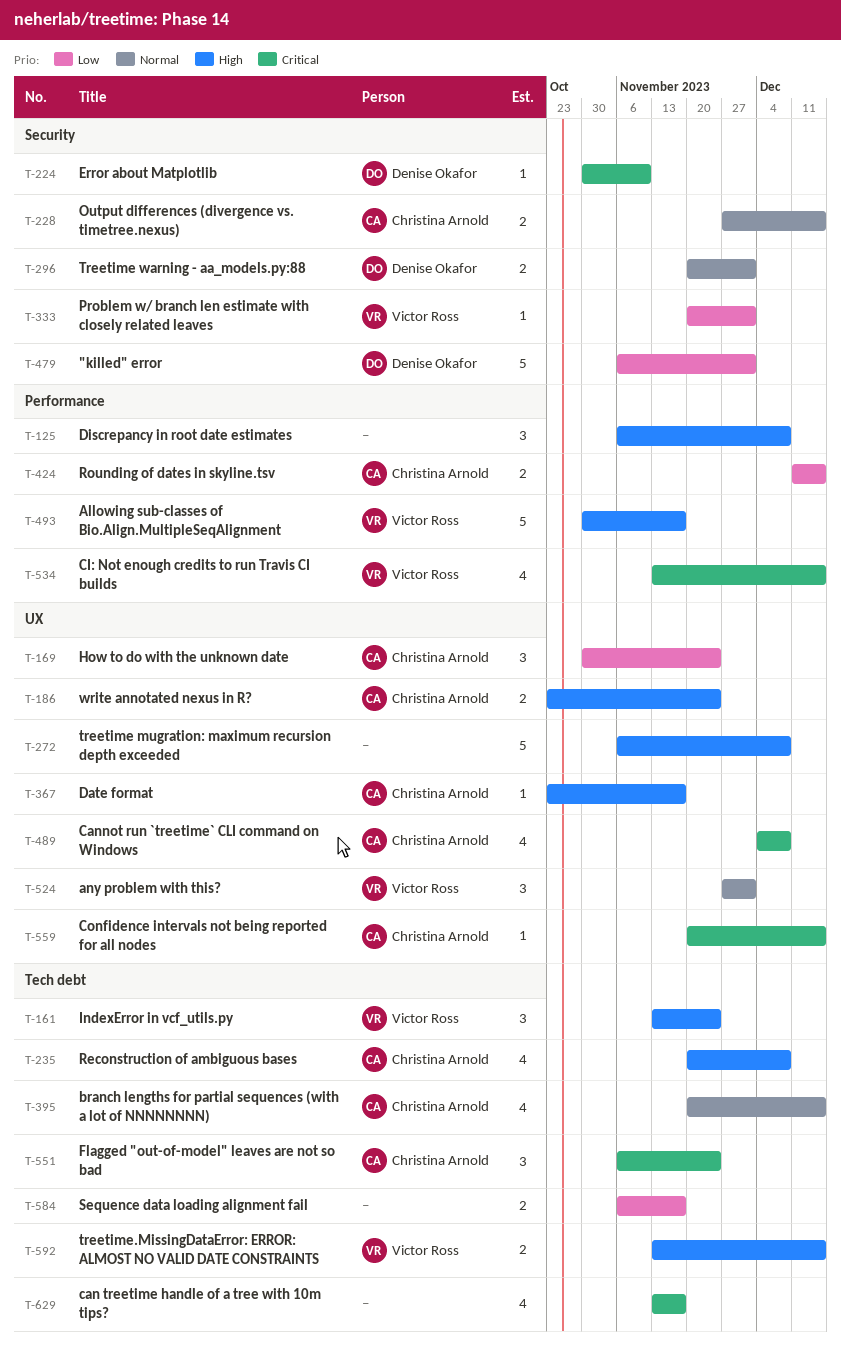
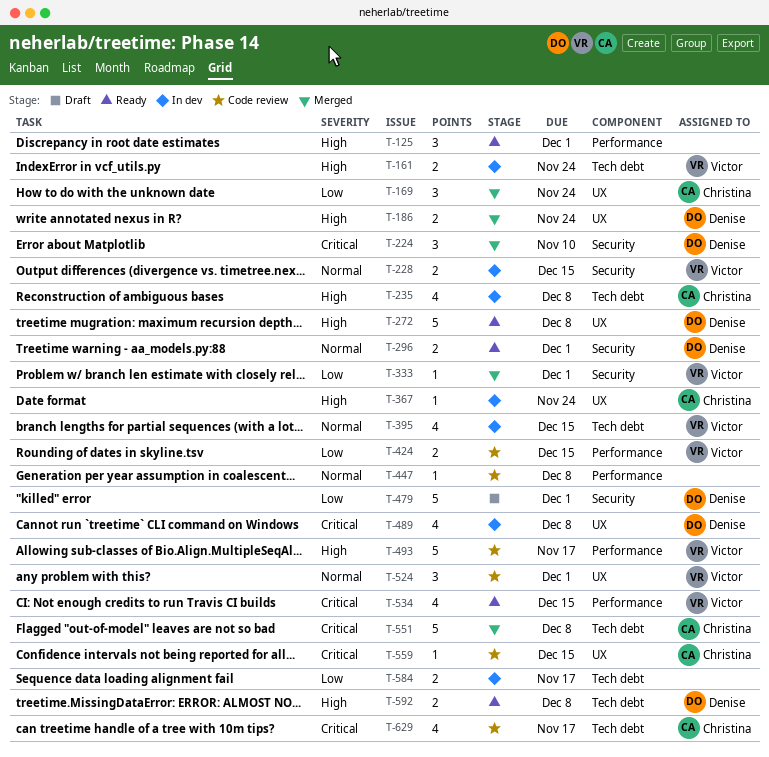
T-125, due: Dec 8 -> Dec 1
T-161, estimate: 3 -> 2
T-186, owner: Christina Arnold -> Denise Okafor
T-224, estimate: 1 -> 3
T-228, owner: Christina Arnold -> Victor Ross
T-272, owner: none -> Denise Okafor
T-367, due: Nov 17 -> Nov 24
T-395, owner: Christina Arnold -> Victor Ross
T-424, owner: Christina Arnold -> Victor Ross
T-447: none -> present
T-489, owner: Christina Arnold -> Denise Okafor
T-551, estimate: 3 -> 5
T-551, due: Nov 24 -> Dec 8
T-592, owner: Victor Ross -> Denise Okafor
T-592, due: Dec 15 -> Dec 8
T-629, owner: none -> Christina Arnold

